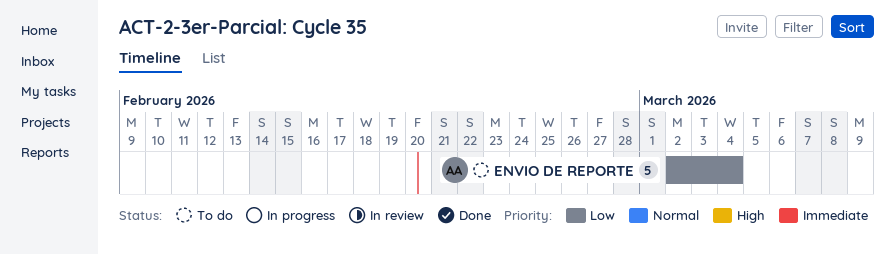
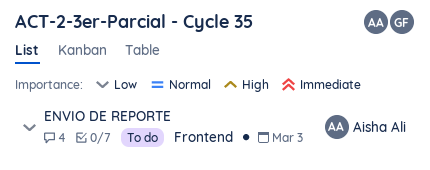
ENVIO DE REPORTE, estimate: 5 -> 1
ENVIO DE REPORTE, due: Mar 4 -> Mar 3

